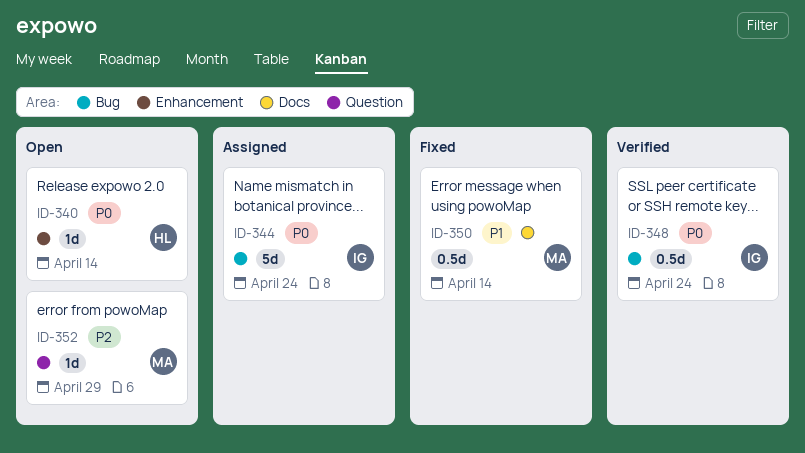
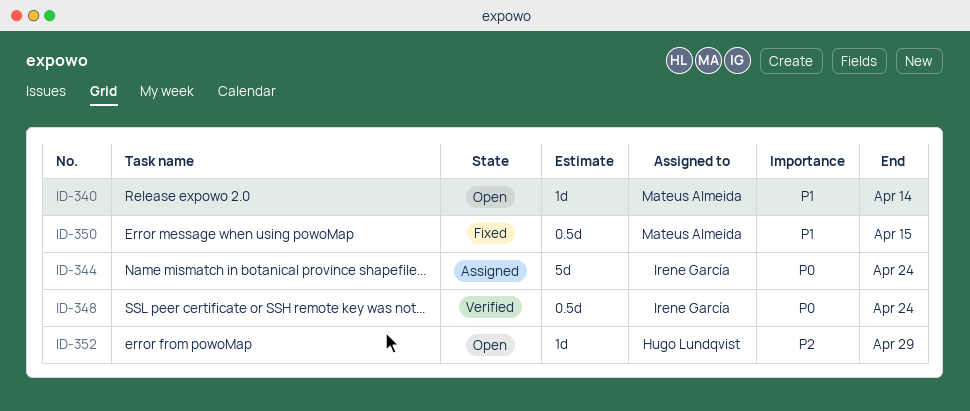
ID-340, owner: Hugo Lundqvist -> Mateus Almeida
ID-340, priority: P0 -> P1
ID-350, due: Apr 14 -> Apr 15
ID-352, owner: Mateus Almeida -> Hugo Lundqvist

